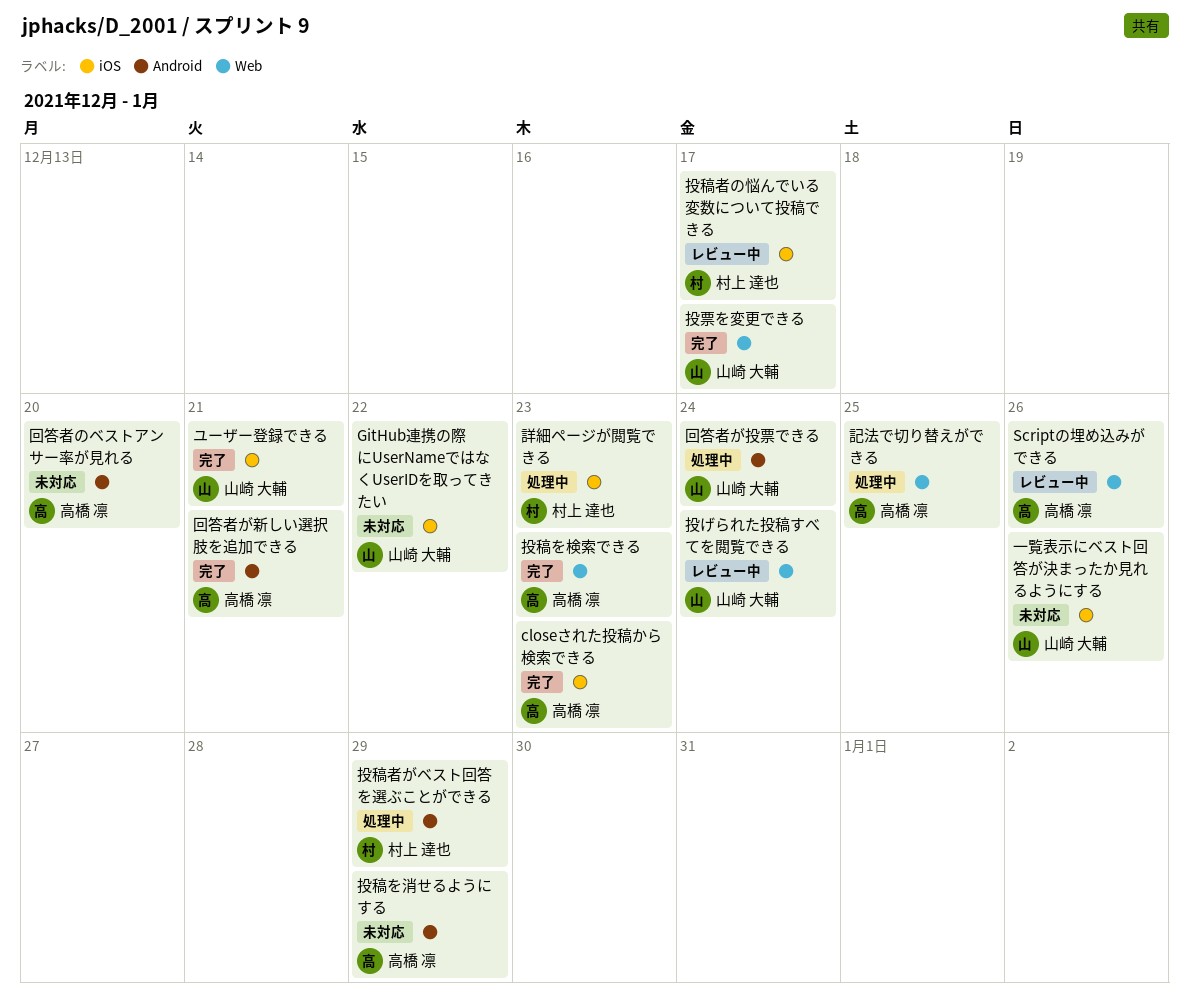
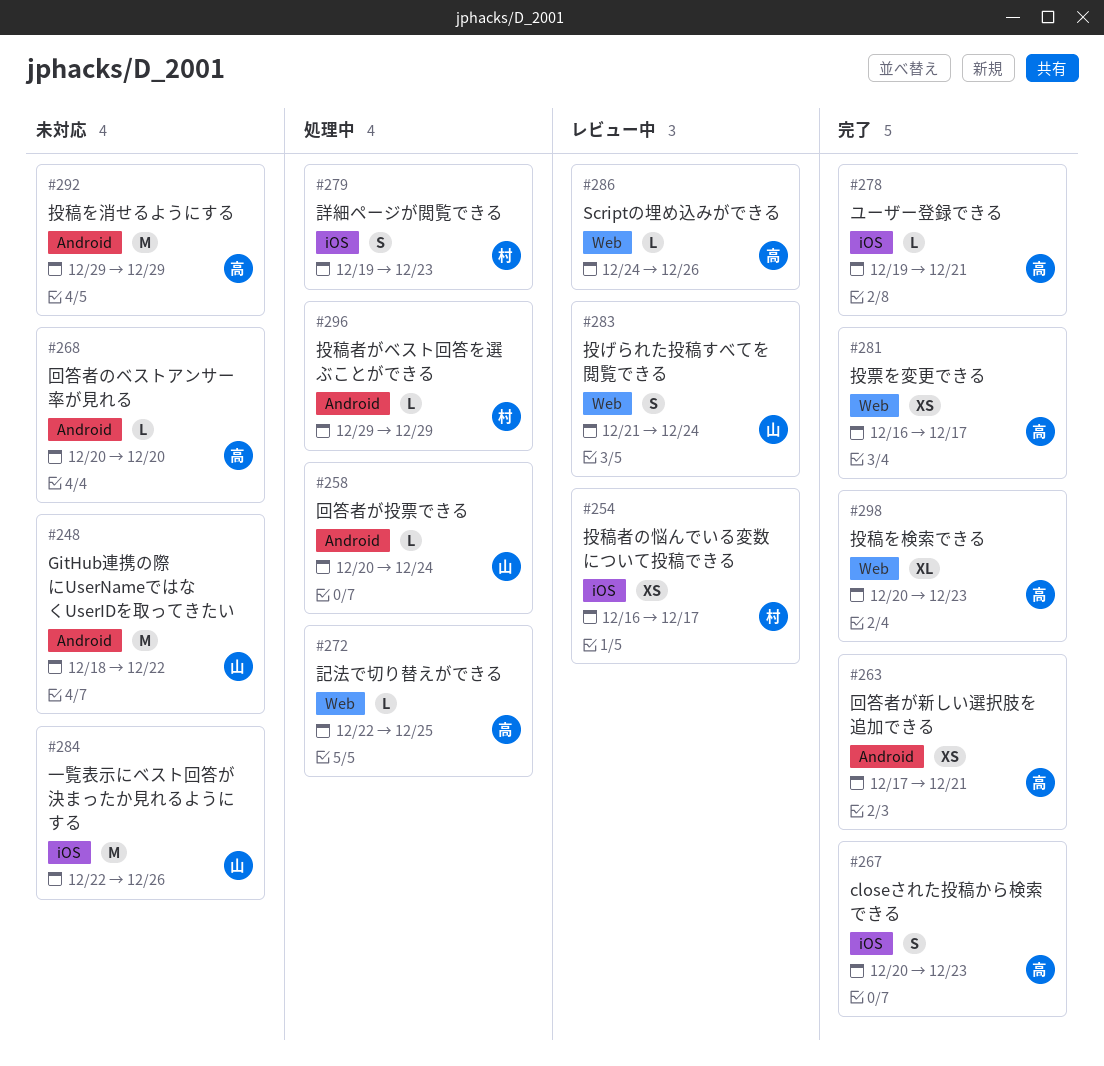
GitHub連携の際にUserNameではなくUserIDを取ってきたい, label: iOS -> Android
ユーザー登録できる, owner: 山崎 大輔 -> 高橋 凛
投票を変更できる, owner: 山崎 大輔 -> 高橋 凛

